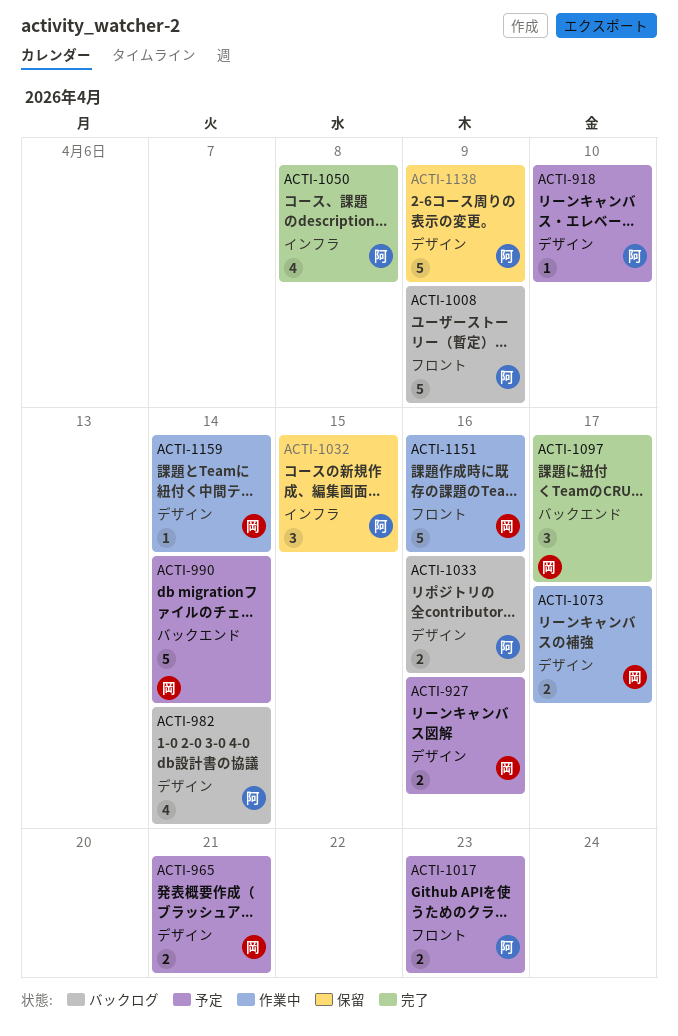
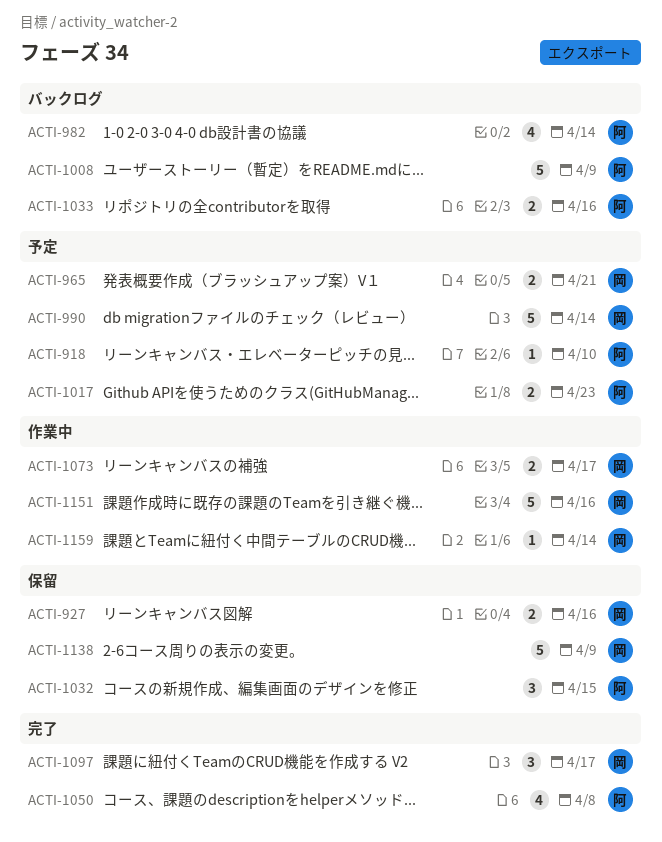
ACTI-927, status: 予定 -> 保留
ACTI-1138, owner: 阿 -> 岡

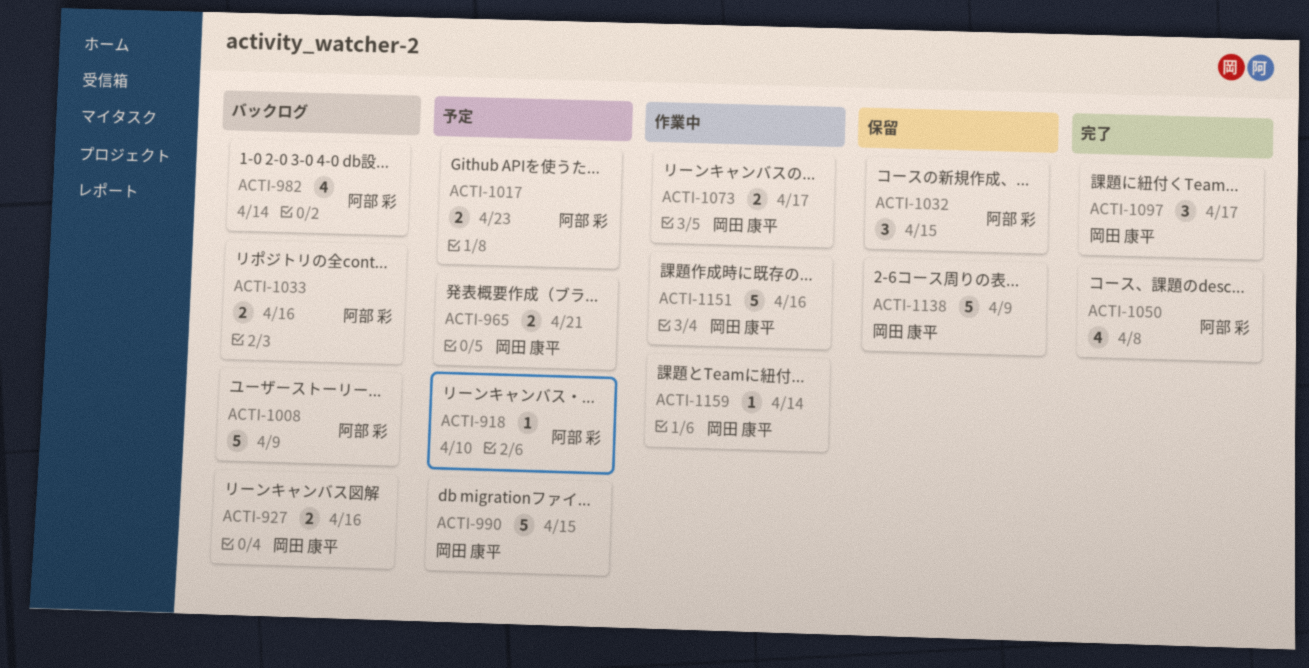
ACTI-927, status: 保留 -> バックログ
ACTI-990, due: Apr 14 -> Apr 15

